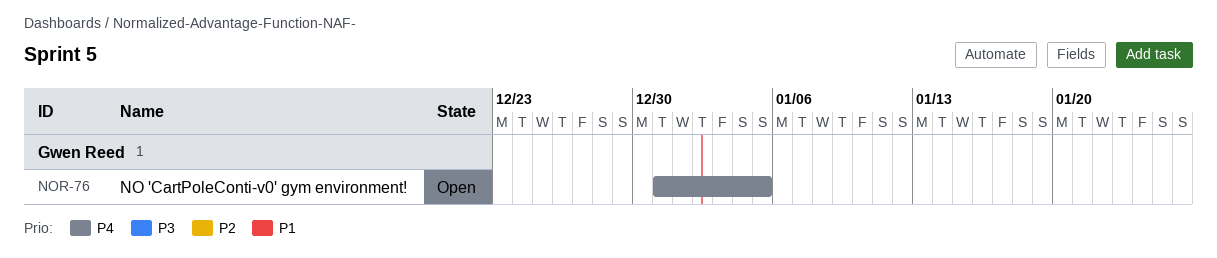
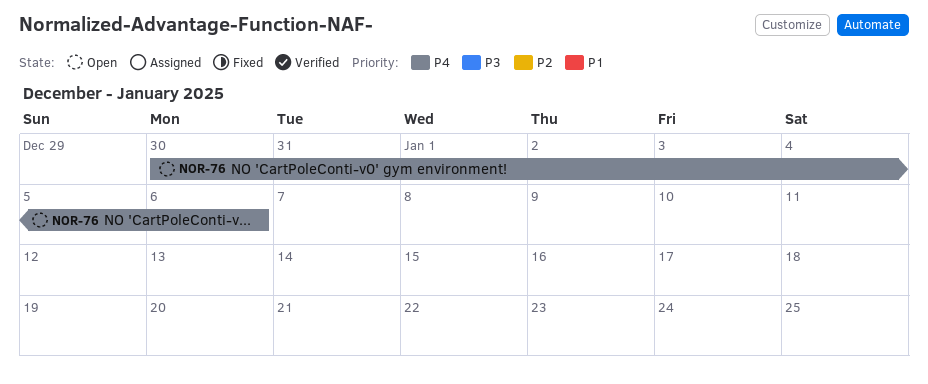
NOR-76, start: Dec 31 -> Dec 30
NOR-76, due: Jan 5 -> Jan 6

